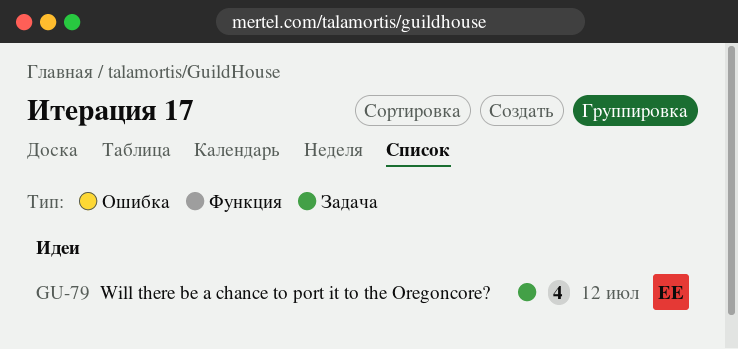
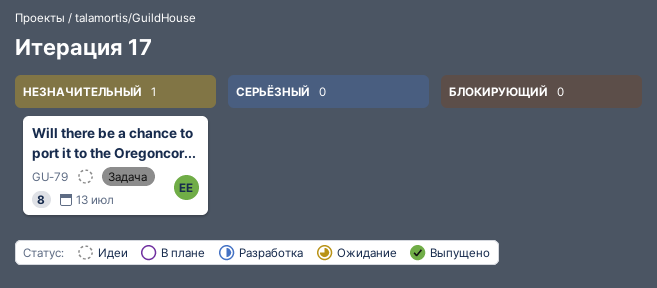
GU-79, estimate: 4 -> 8
GU-79, due: Jul 12 -> Jul 13

